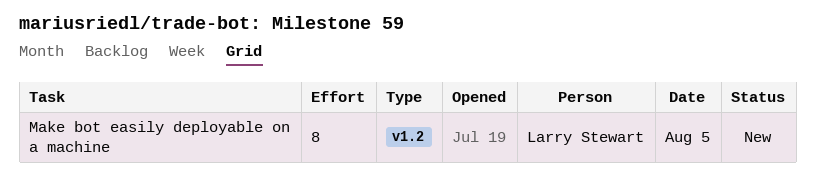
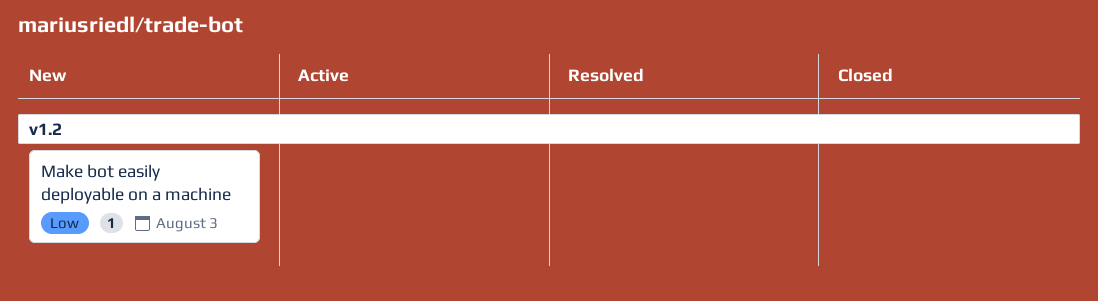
Make bot easily deployable on a machine, estimate: 8 -> 1
Make bot easily deployable on a machine, day: Aug 5 -> Aug 3

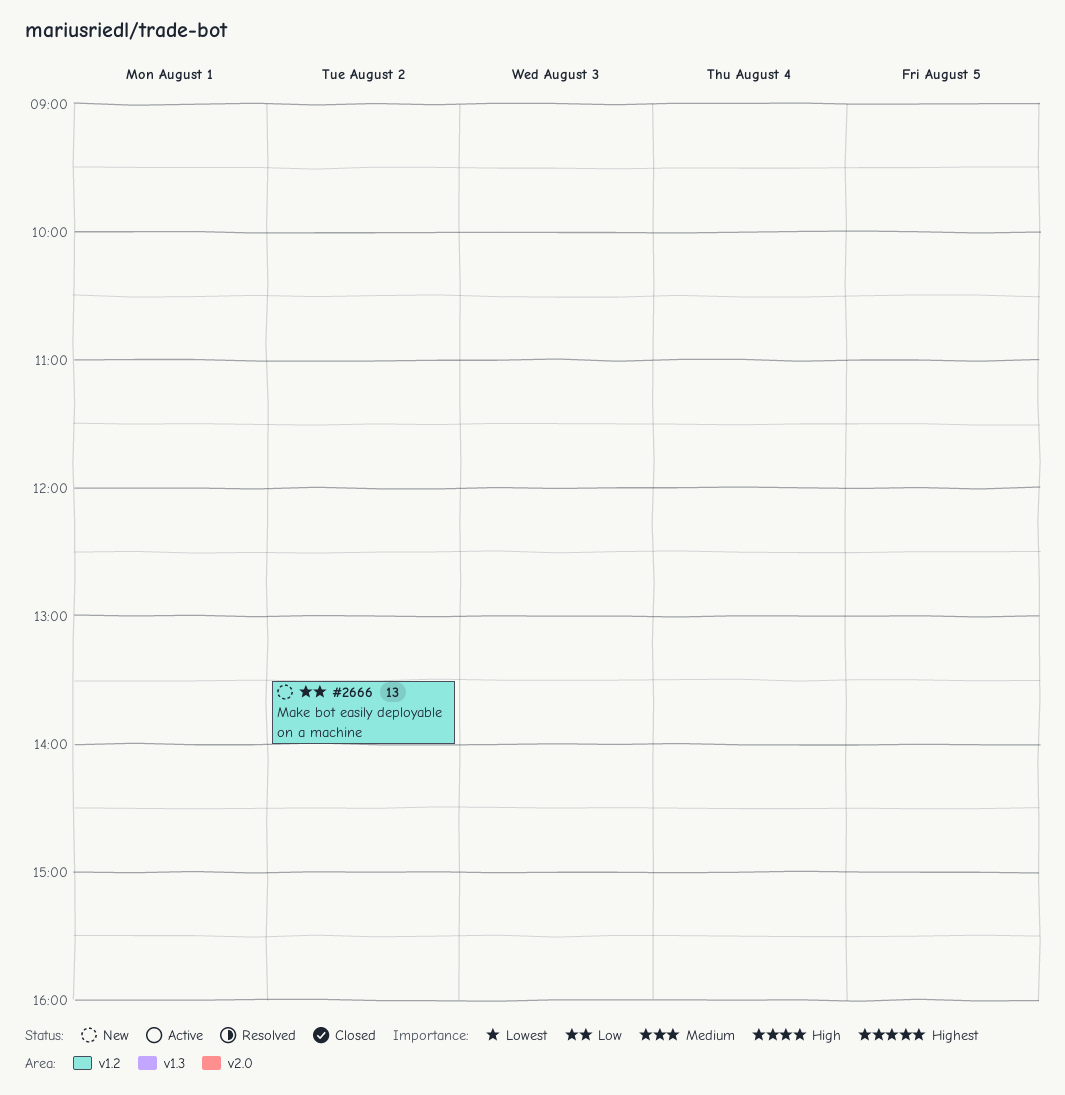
Make bot easily deployable on a machine, estimate: 1 -> 13
Make bot easily deployable on a machine, day: Aug 3 -> Aug 2

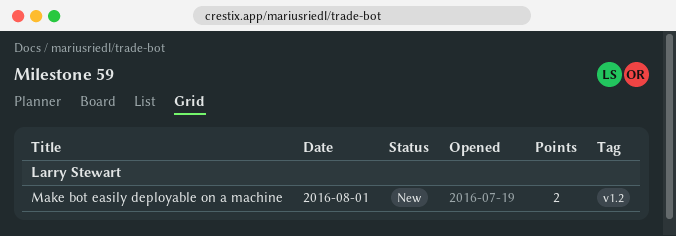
Make bot easily deployable on a machine, estimate: 13 -> 2
Make bot easily deployable on a machine, day: Aug 2 -> Aug 1

